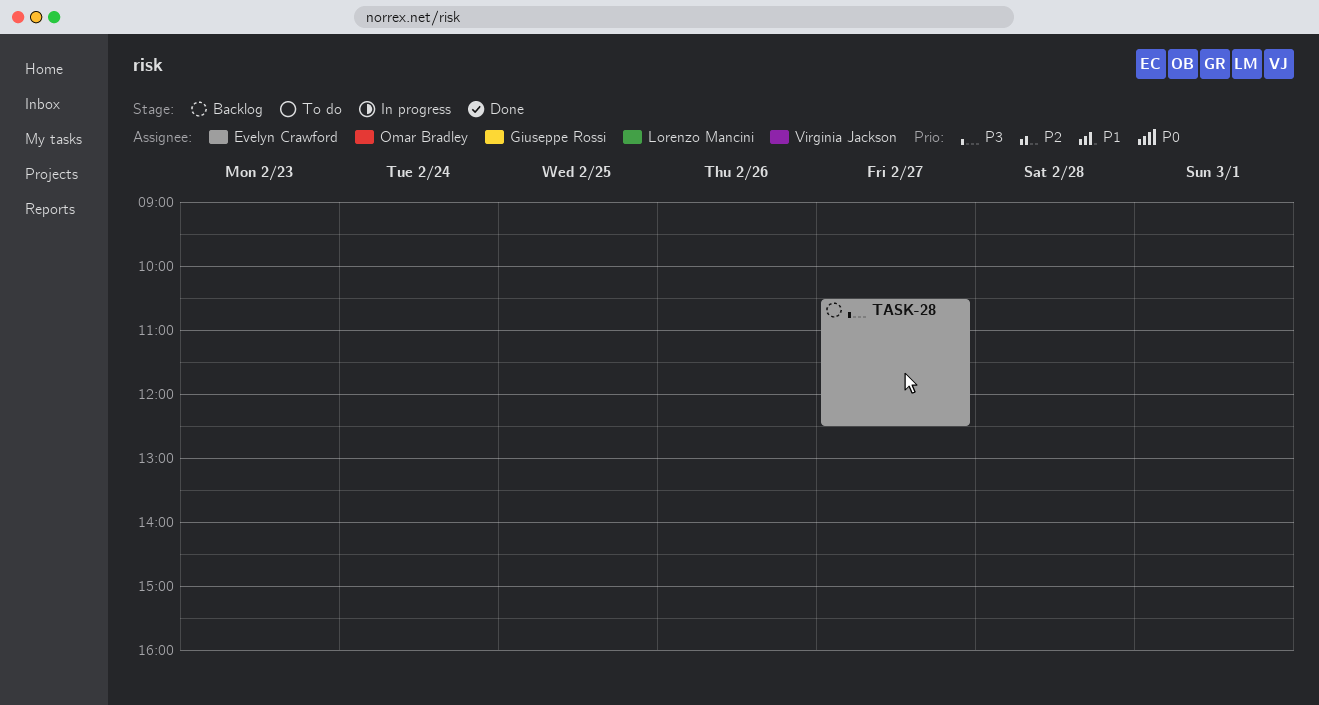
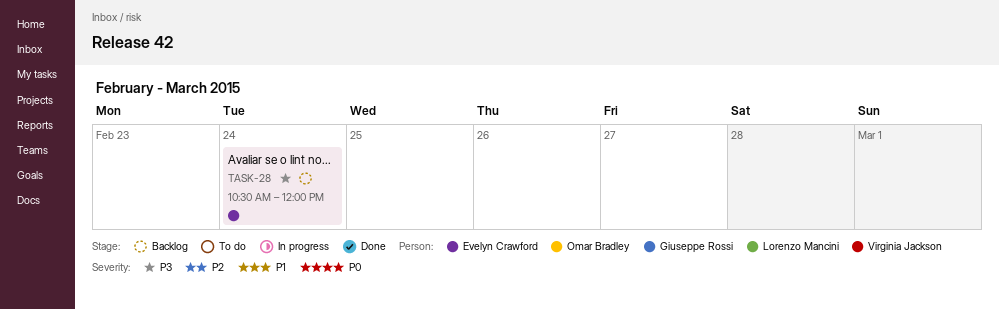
TASK-28, day: Feb 27 -> Feb 24
TASK-28, ends: 12:30 -> 12:00

